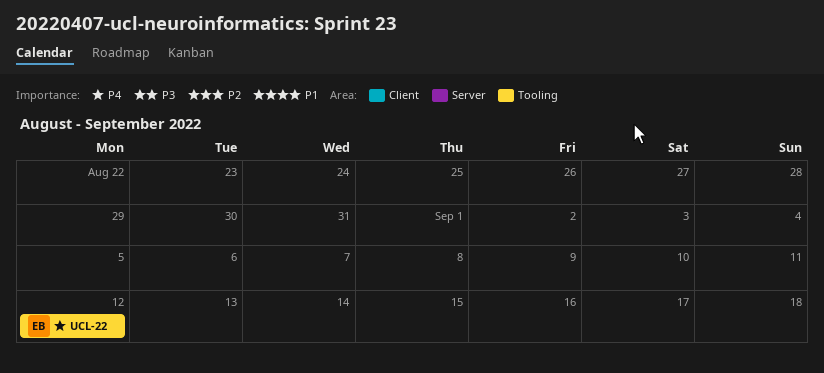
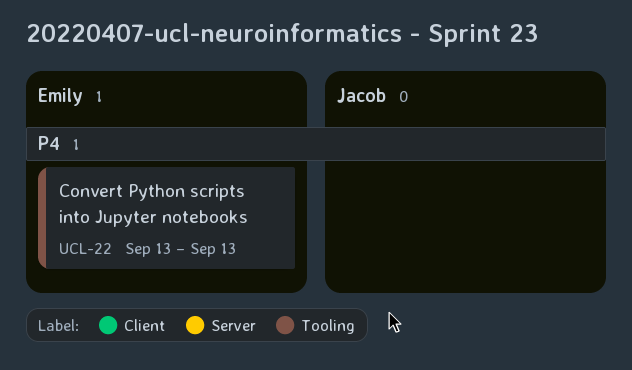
UCL-22, start: Sep 12 -> Sep 13
UCL-22, due: Sep 12 -> Sep 13

